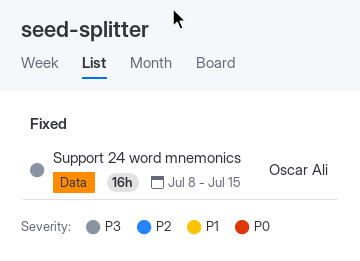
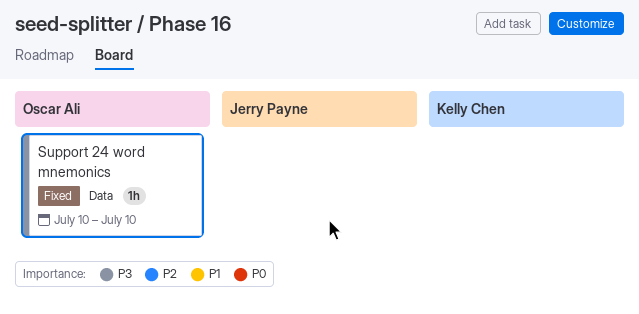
Support 24 word mnemonics, estimate: 16h -> 1h
Support 24 word mnemonics, start: Jul 8 -> Jul 10
Support 24 word mnemonics, due: Jul 15 -> Jul 10

